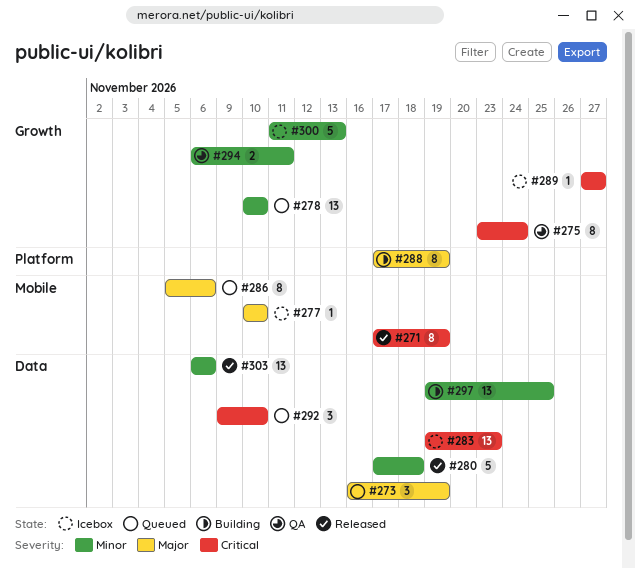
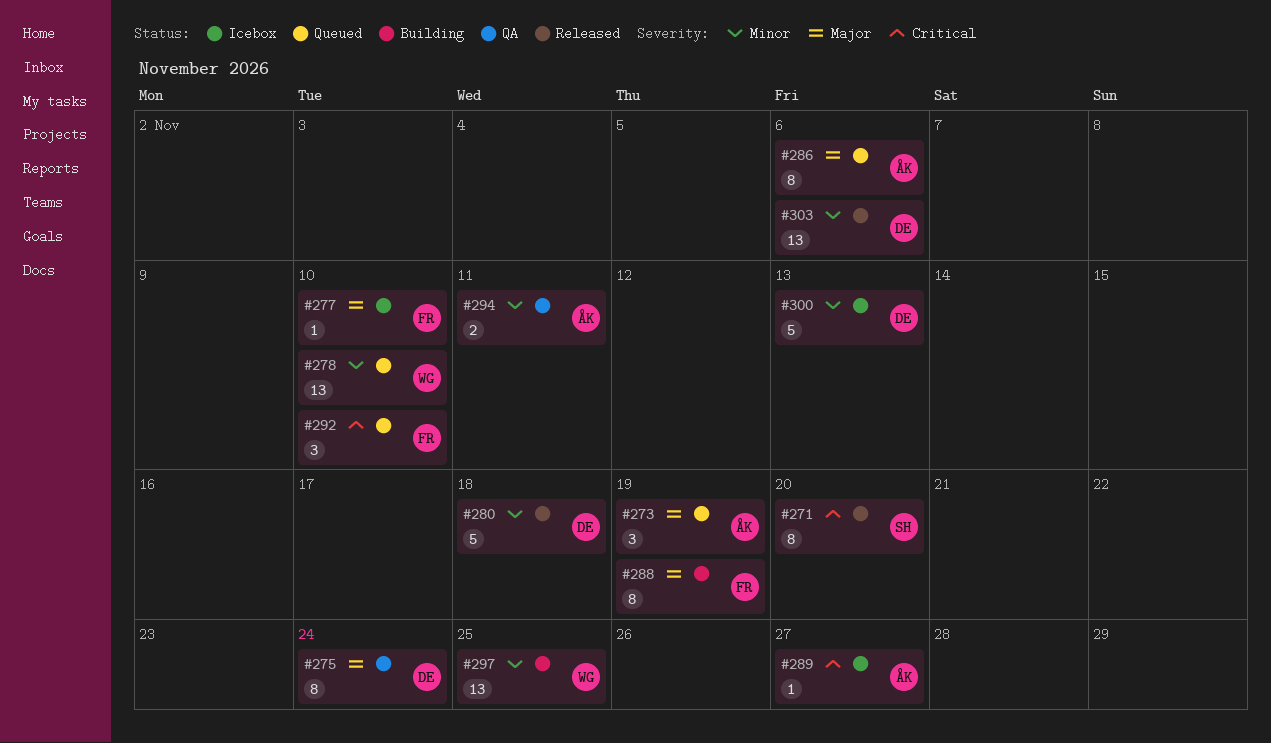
#271, due: Nov 19 -> Nov 20
#275, priority: Critical -> Major
#283: present -> none

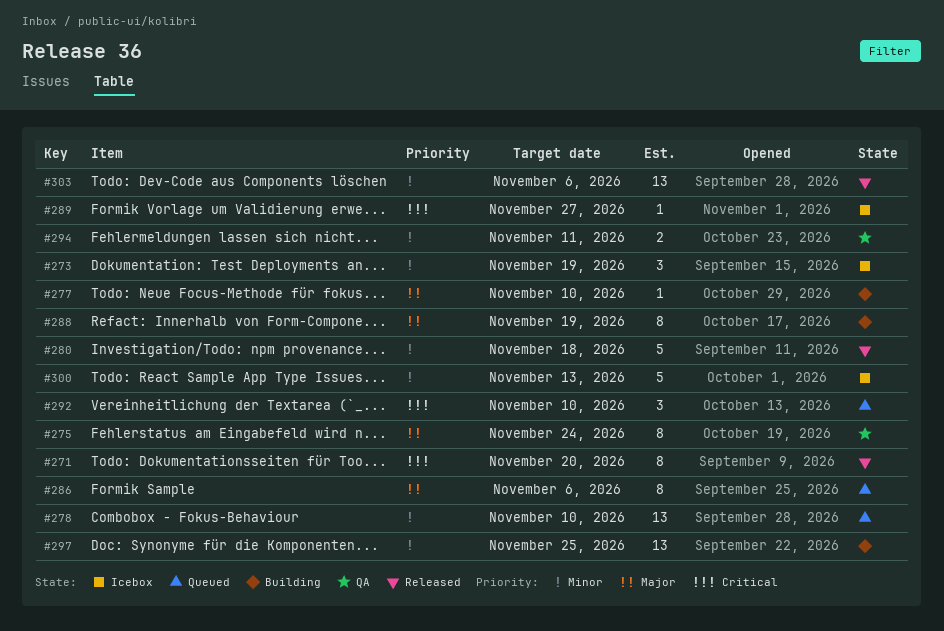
#273, status: Queued -> Icebox
#273, priority: Major -> Minor
#277, status: Icebox -> Building

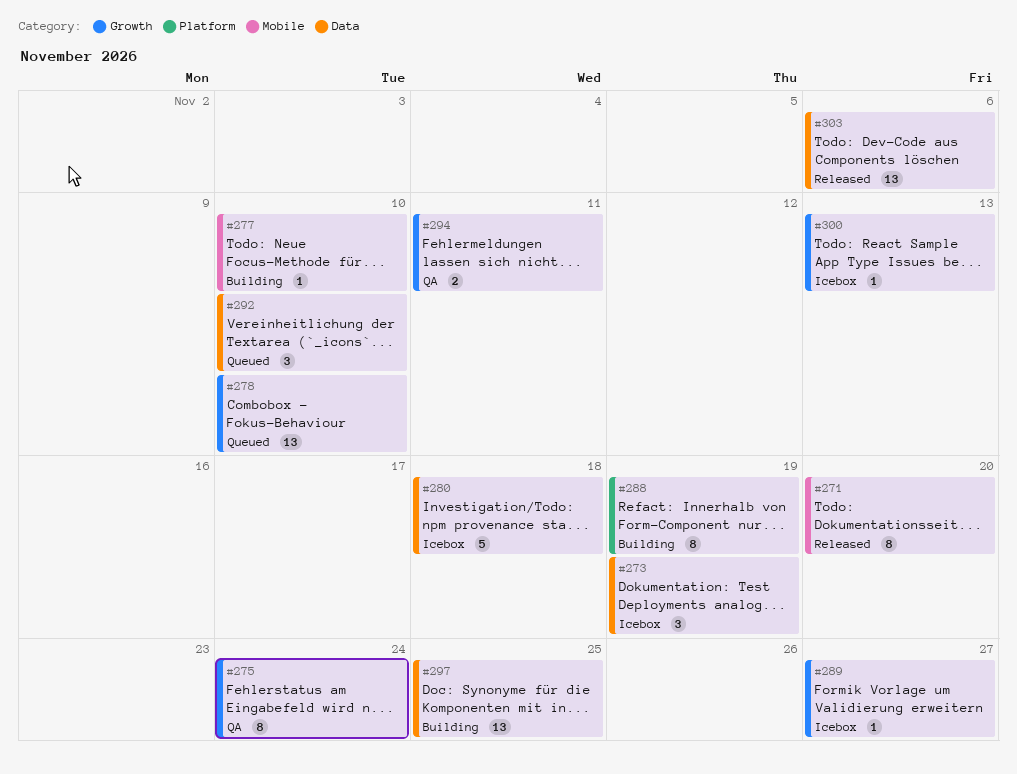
#280, status: Released -> Icebox
#286: present -> none
#300, estimate: 5 -> 1

